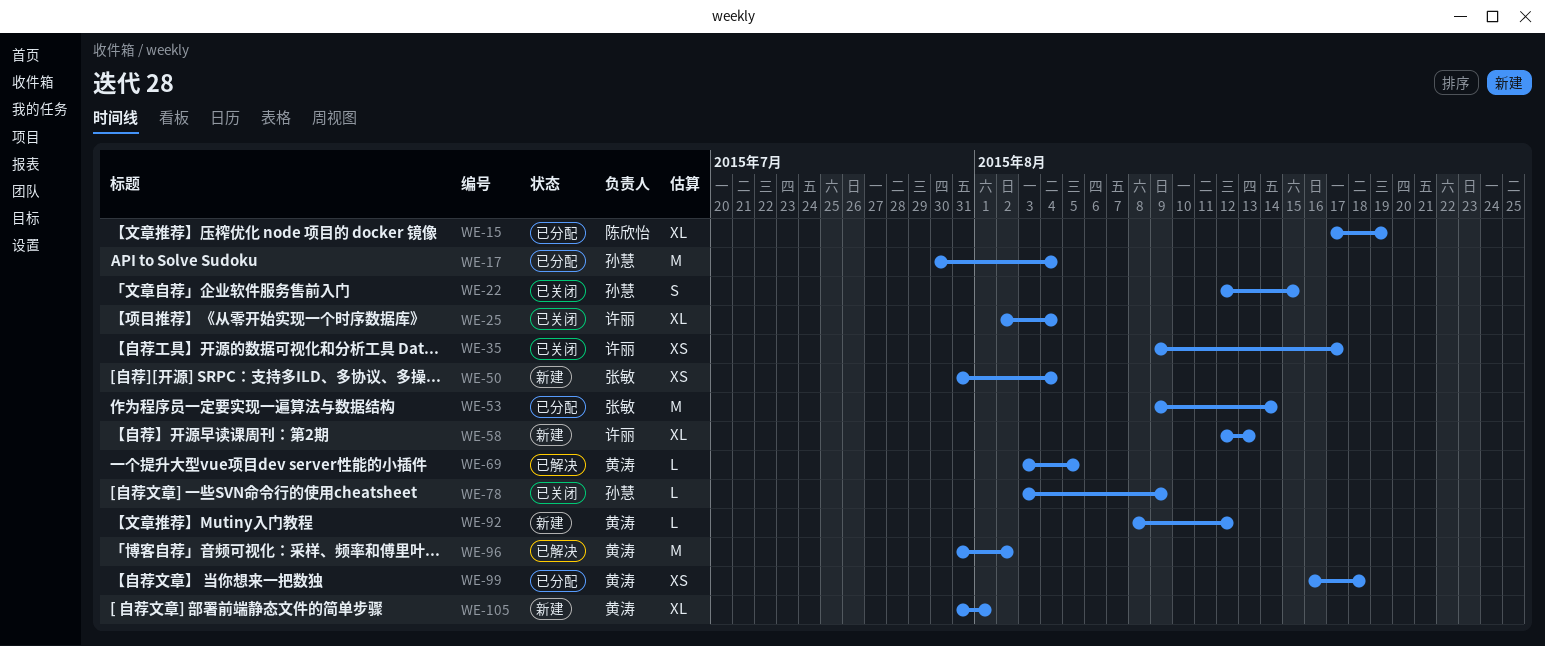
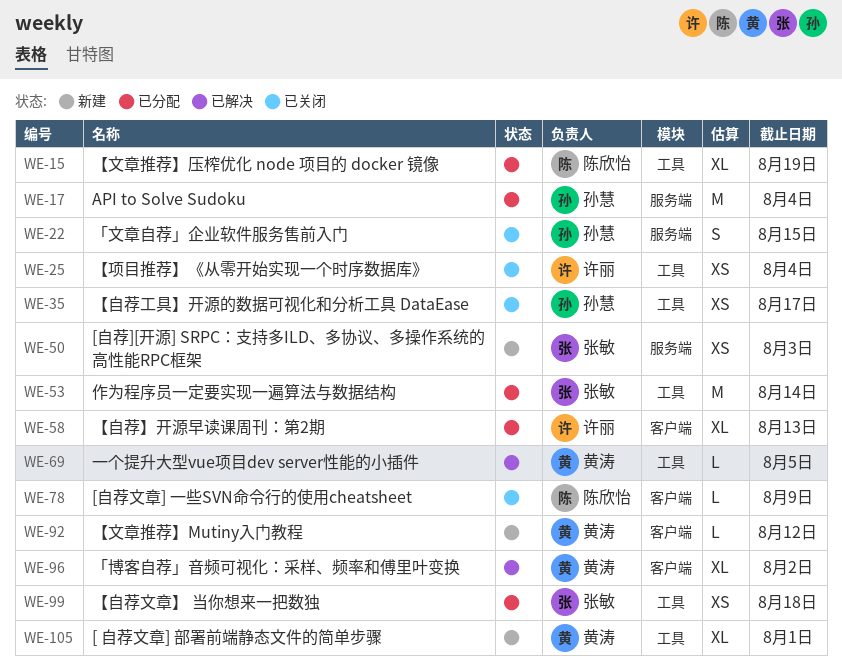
WE-25, estimate: XL -> XS
WE-35, owner: 许丽 -> 孙慧
WE-50, due: Aug 4 -> Aug 3
WE-58, status: 新建 -> 已分配
WE-78, owner: 孙慧 -> 陈欣怡
WE-96, estimate: M -> XL
WE-99, owner: 黄涛 -> 张敏

